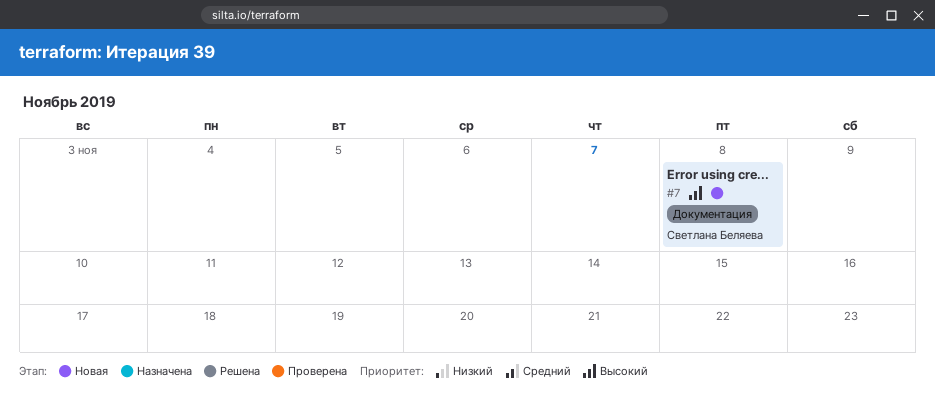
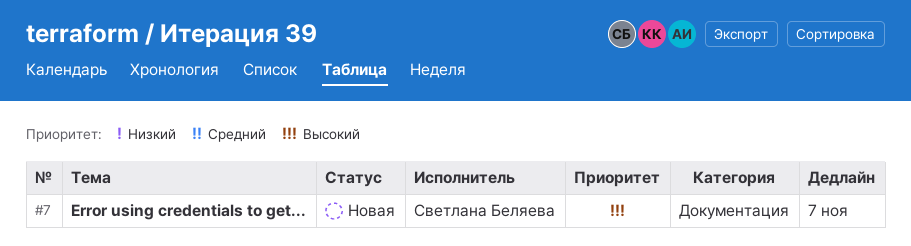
#7, due: Nov 8 -> Nov 7

